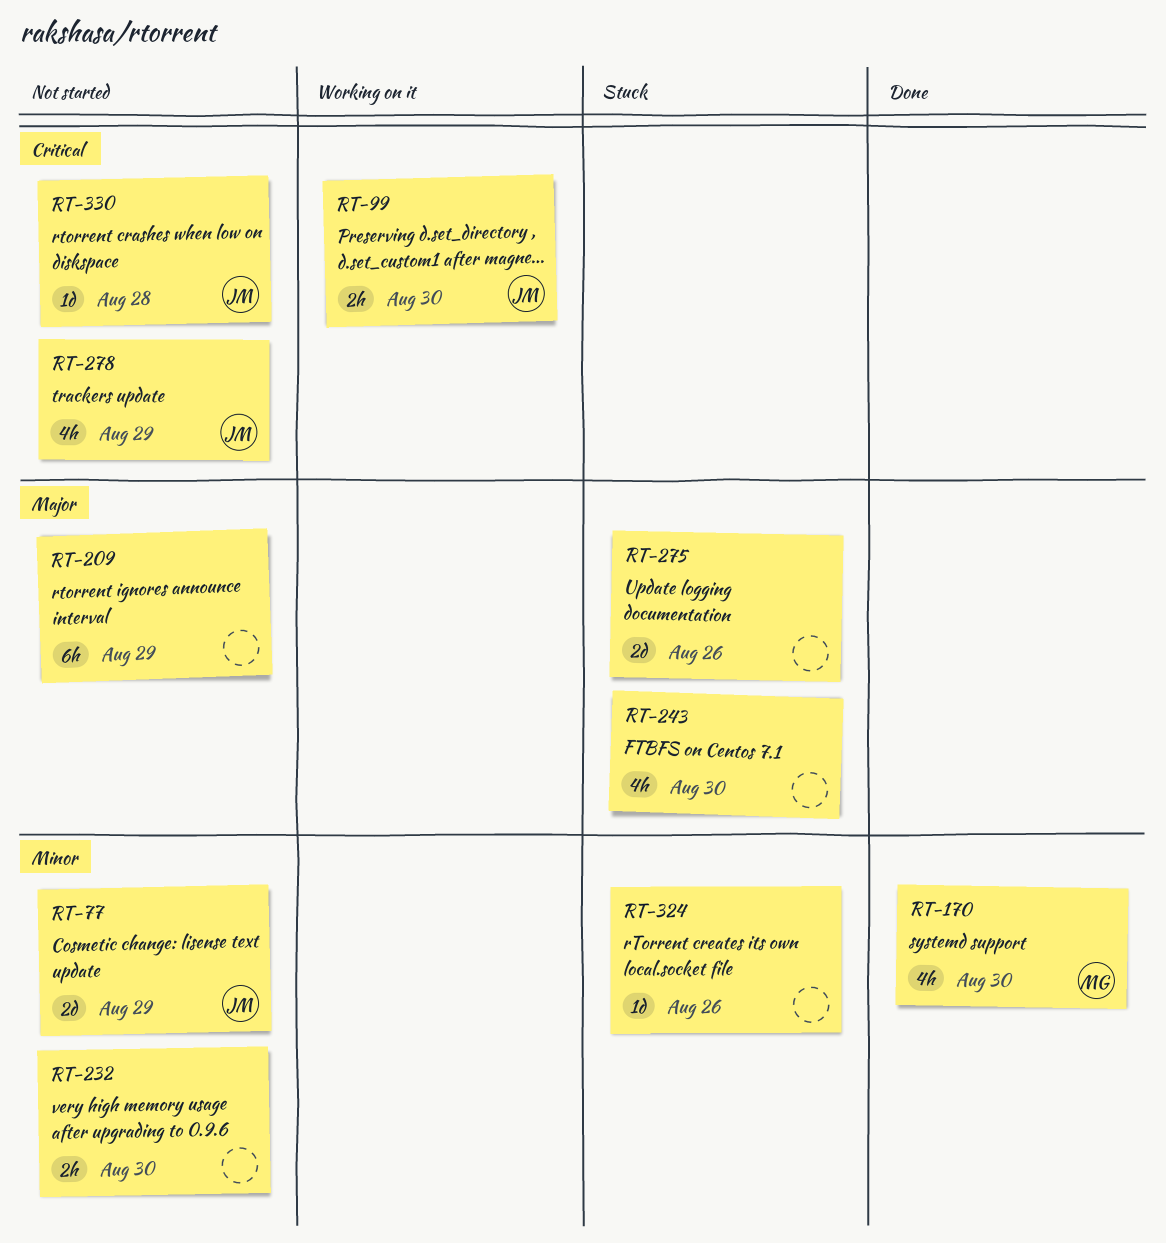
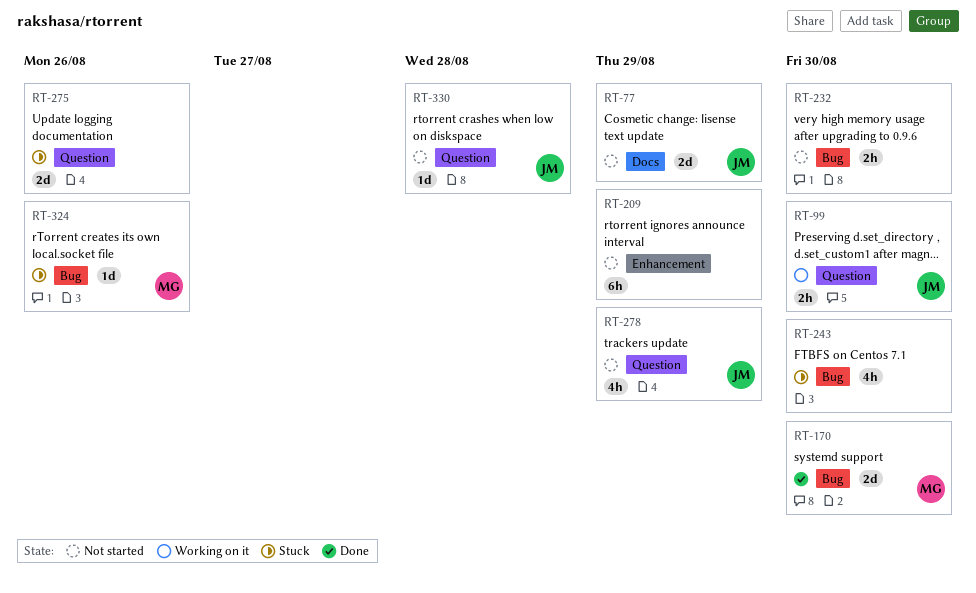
RT-170, estimate: 4h -> 2d
RT-324, owner: none -> MG

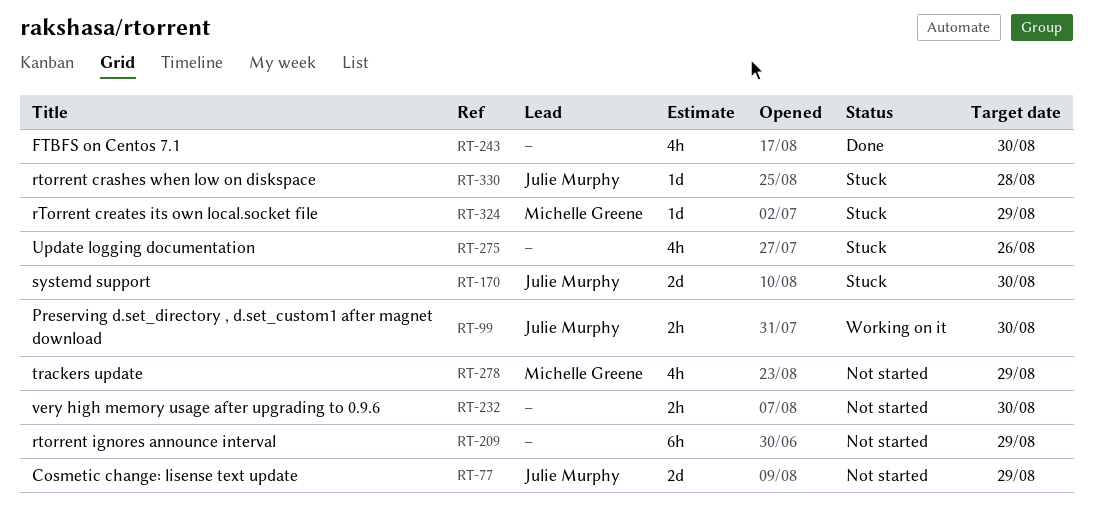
RT-170, status: Done -> Stuck
RT-170, owner: Michelle Greene -> Julie Murphy
RT-243, status: Stuck -> Done
RT-275, estimate: 2d -> 4h
RT-278, owner: Julie Murphy -> Michelle Greene
RT-324, due: Aug 26 -> Aug 29
RT-330, status: Not started -> Stuck

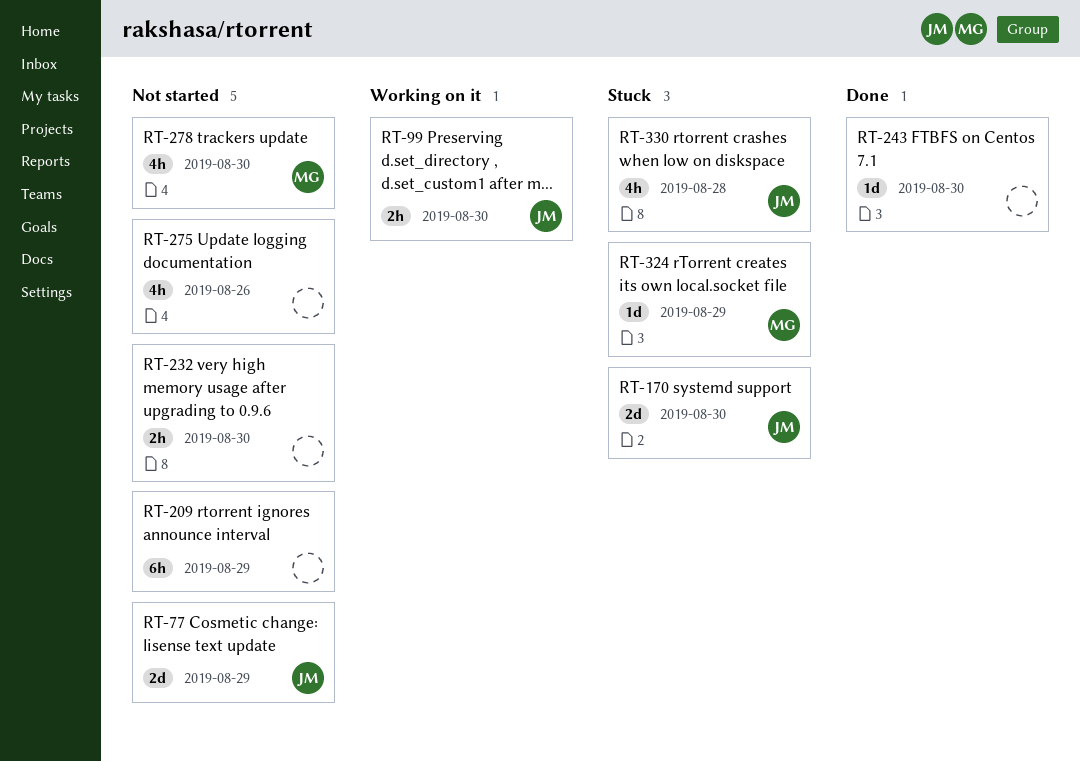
RT-243, estimate: 4h -> 1d
RT-275, status: Stuck -> Not started
RT-278, due: Aug 29 -> Aug 30
RT-330, estimate: 1d -> 4h

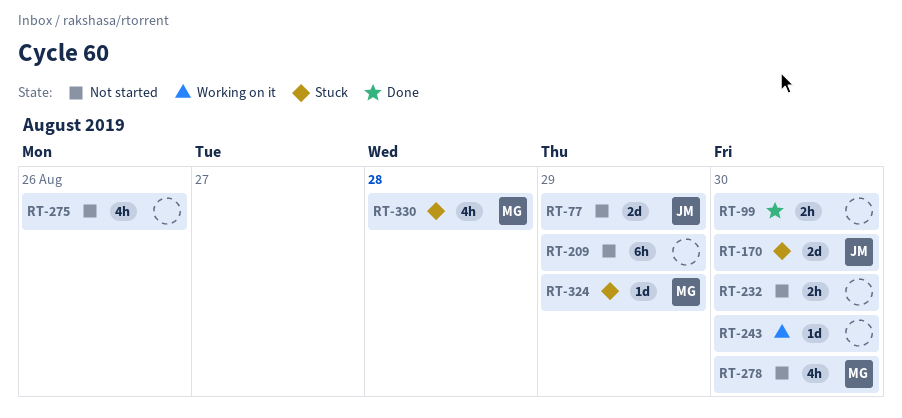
RT-99, status: Working on it -> Done
RT-99, owner: JM -> none
RT-243, status: Done -> Working on it
RT-330, owner: JM -> MG

